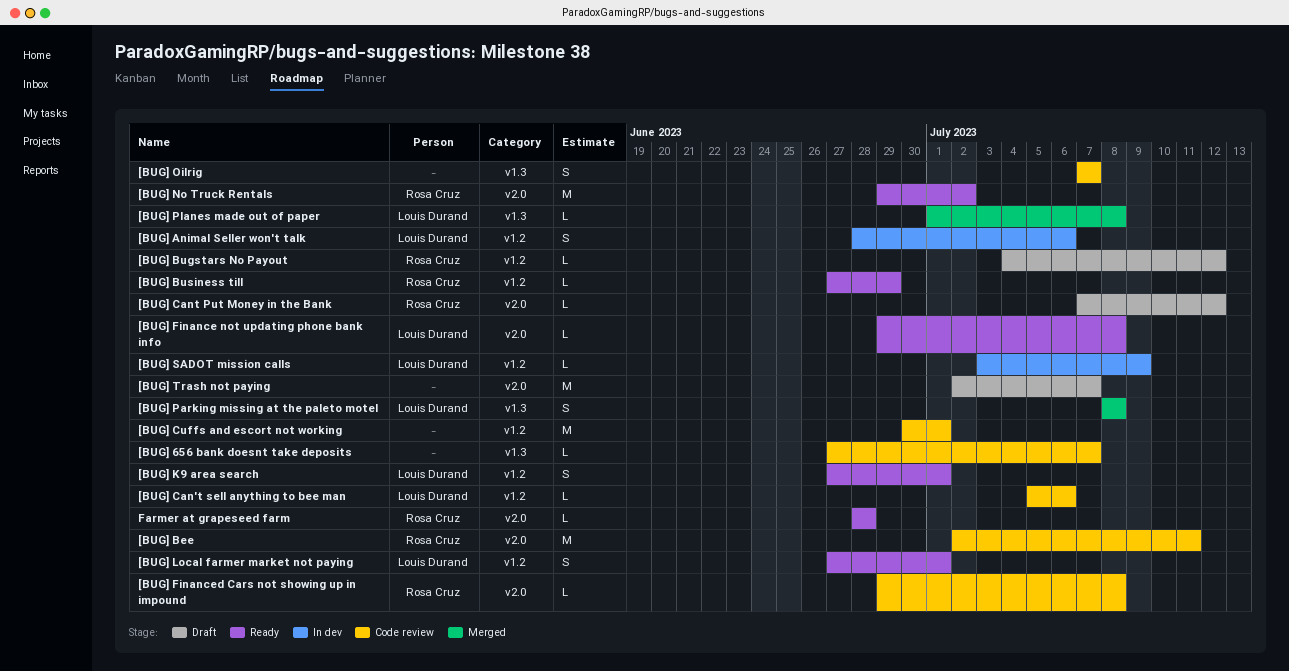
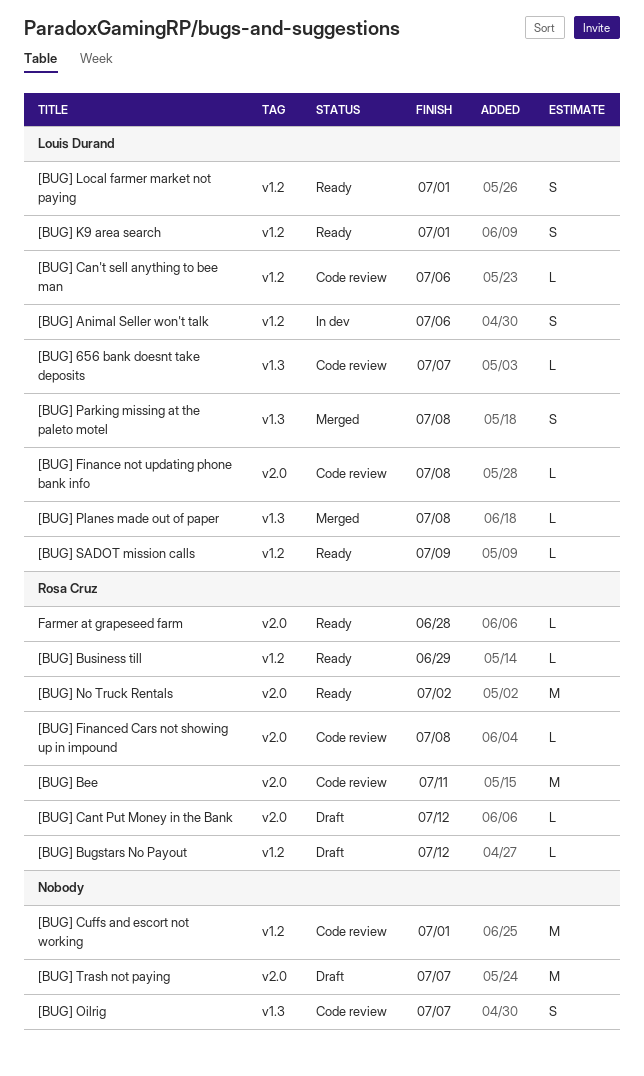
[BUG] 656 bank doesnt take deposits, owner: none -> Louis Durand
[BUG] Finance not updating phone bank info, status: Ready -> Code review
[BUG] SADOT mission calls, status: In dev -> Ready

